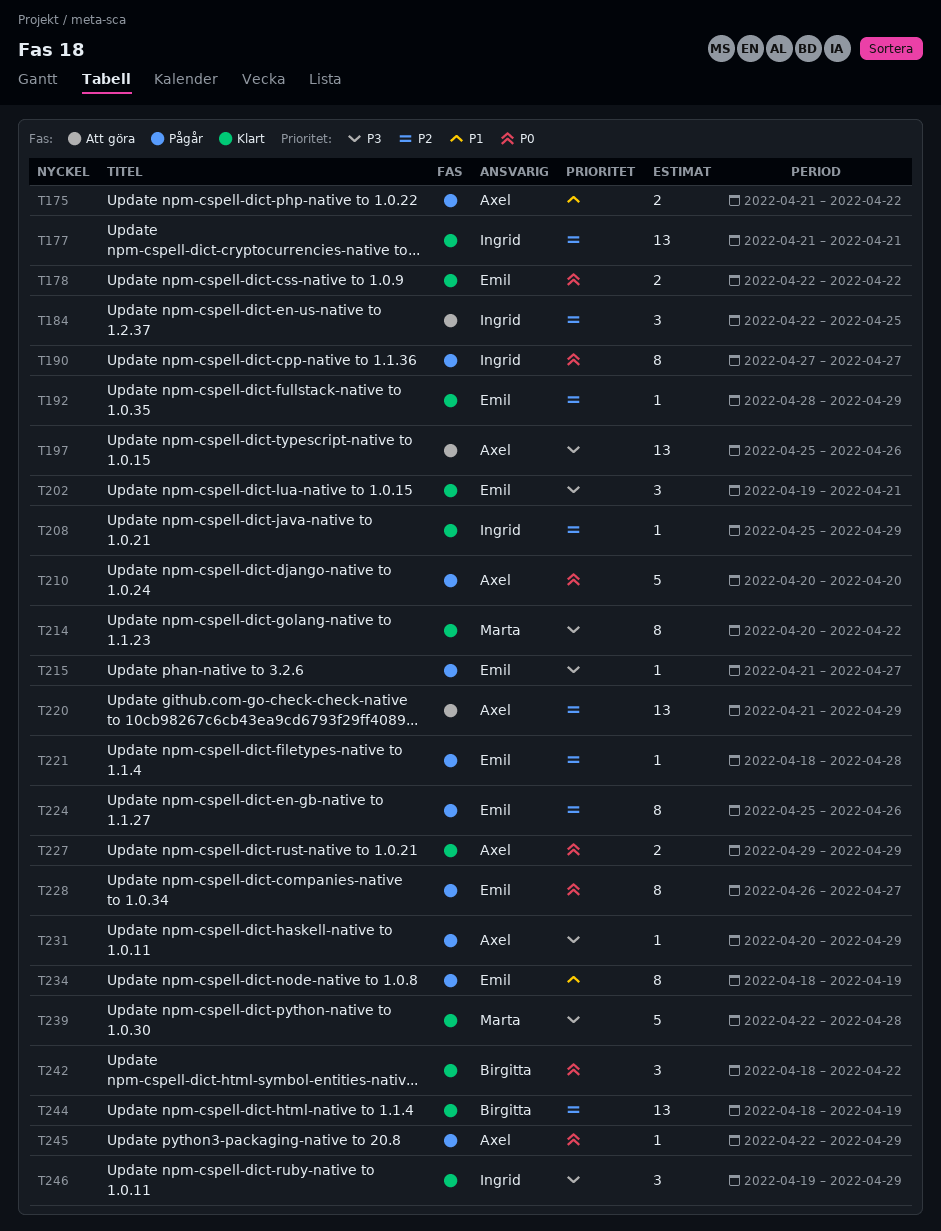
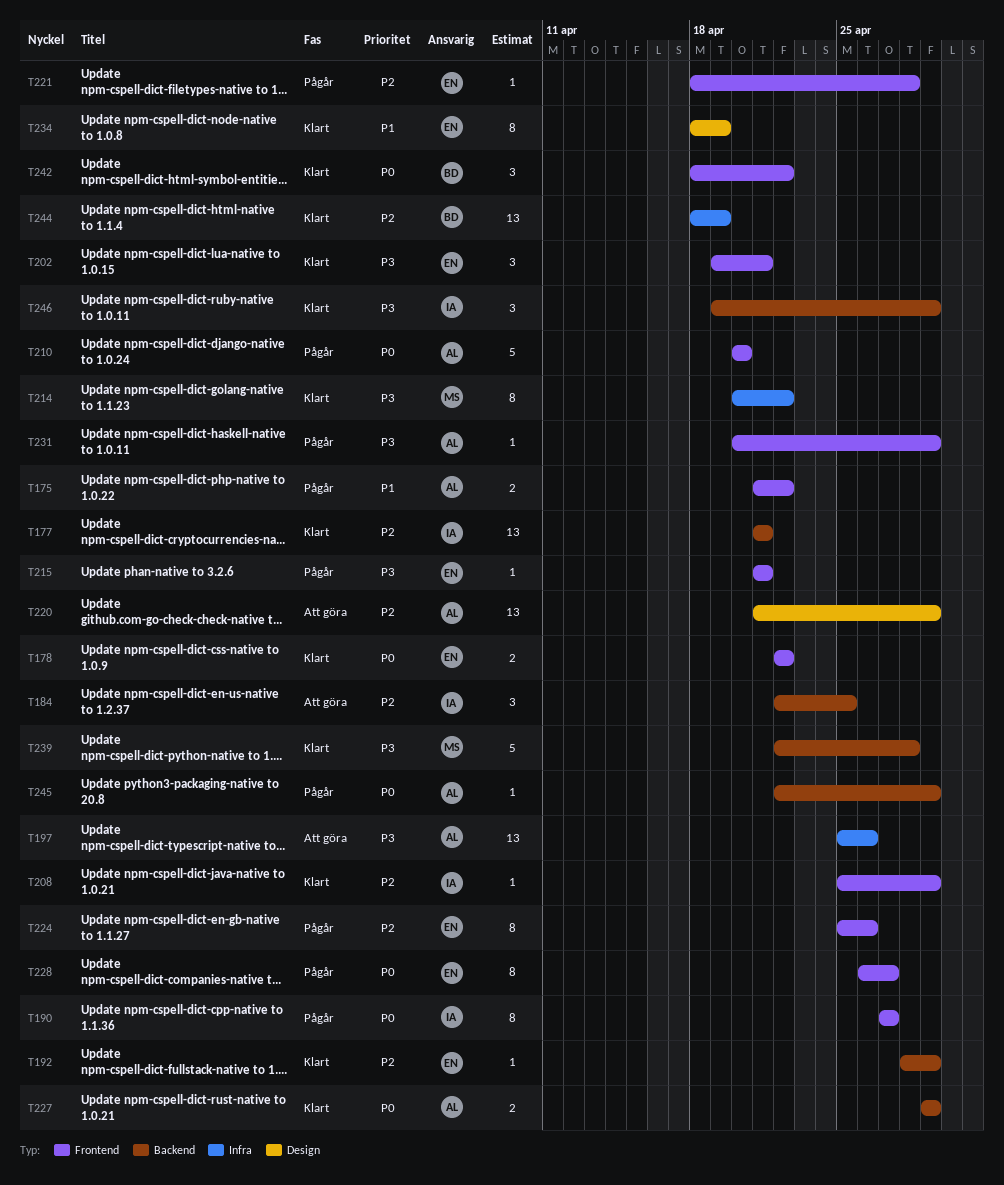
T215, due: Apr 27 -> Apr 21
T234, status: Pågår -> Klart

